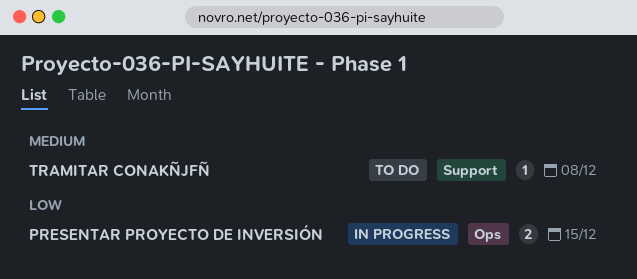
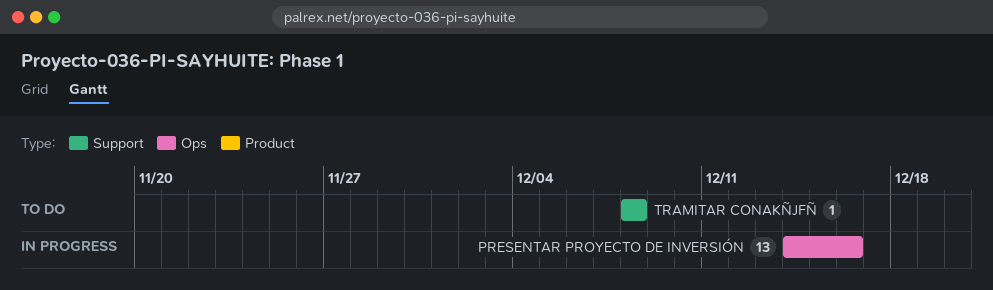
PRESENTAR PROYECTO DE INVERSIÓN, estimate: 2 -> 13
PRESENTAR PROYECTO DE INVERSIÓN, due: Dec 15 -> Dec 16

